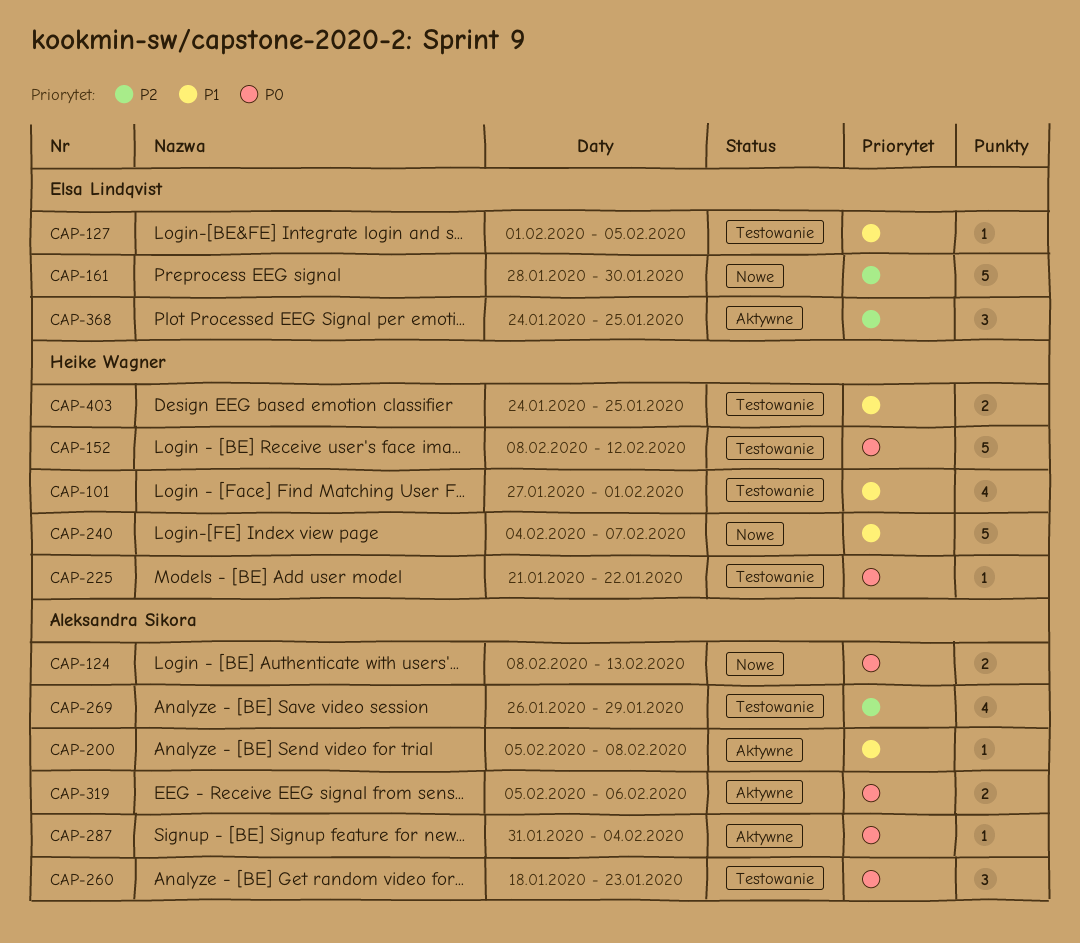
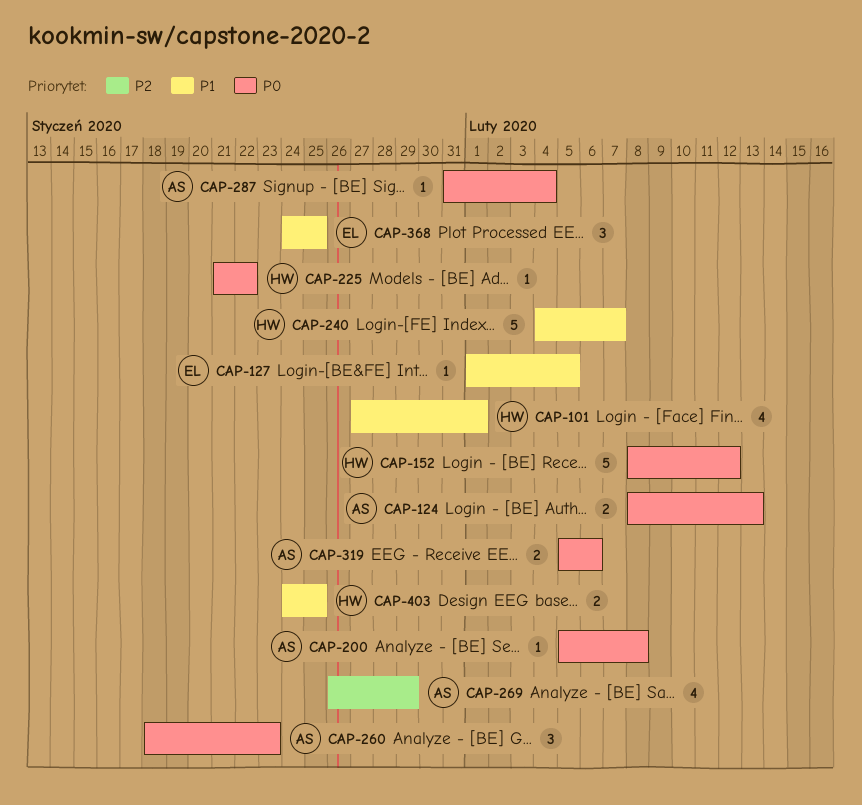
CAP-161: present -> none
CAP-200, priority: P1 -> P0
CAP-368, priority: P2 -> P1

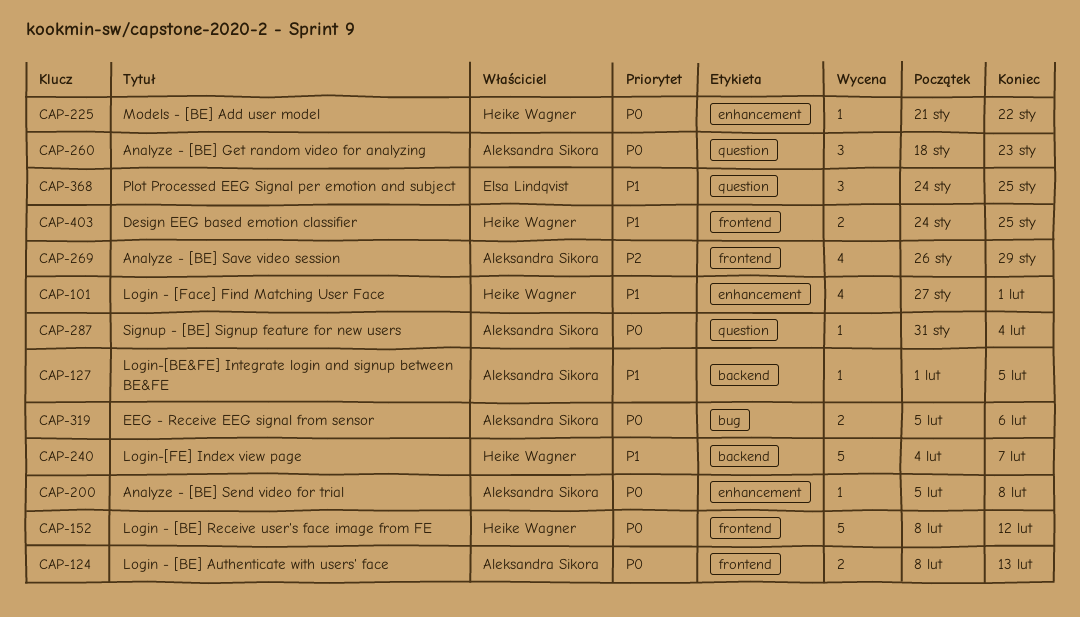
CAP-127, owner: Elsa Lindqvist -> Aleksandra Sikora

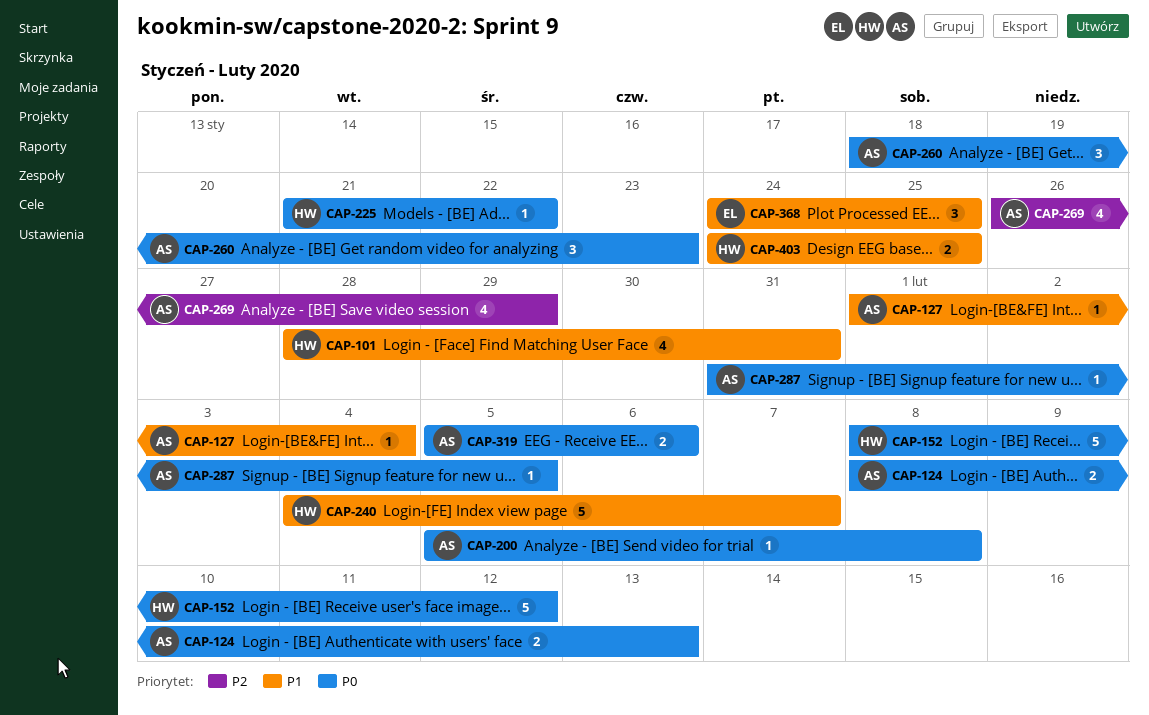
CAP-101, start: Jan 27 -> Jan 28
CAP-101, due: Feb 1 -> Jan 31
CAP-127, due: Feb 5 -> Feb 4
CAP-287, due: Feb 4 -> Feb 5

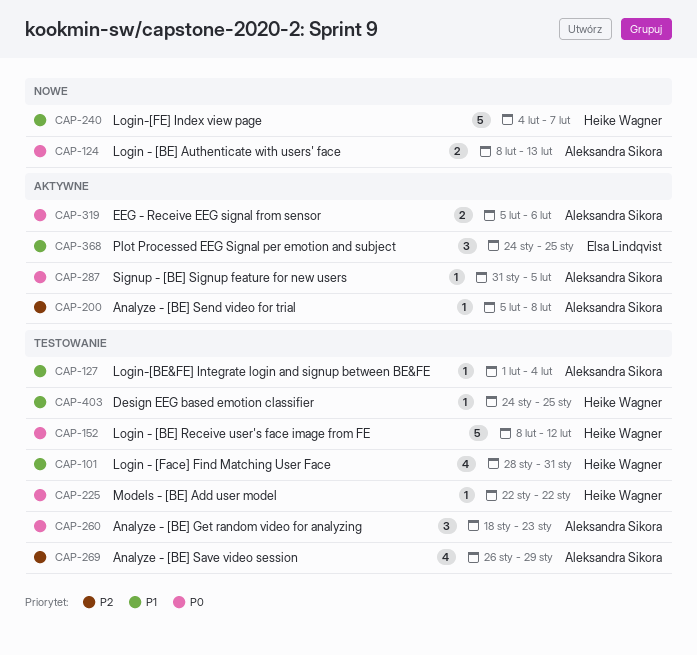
CAP-200, priority: P0 -> P2
CAP-225, start: Jan 21 -> Jan 22
CAP-403, estimate: 2 -> 1

